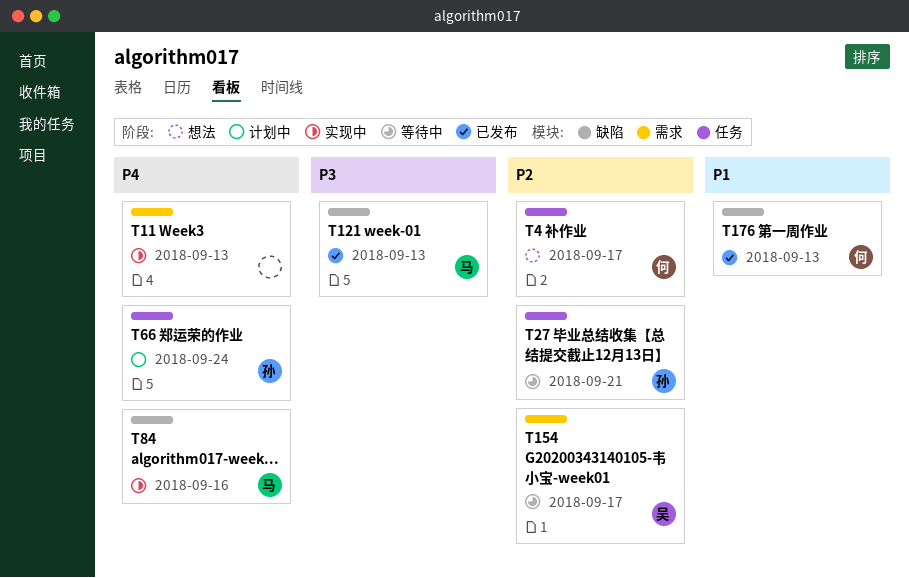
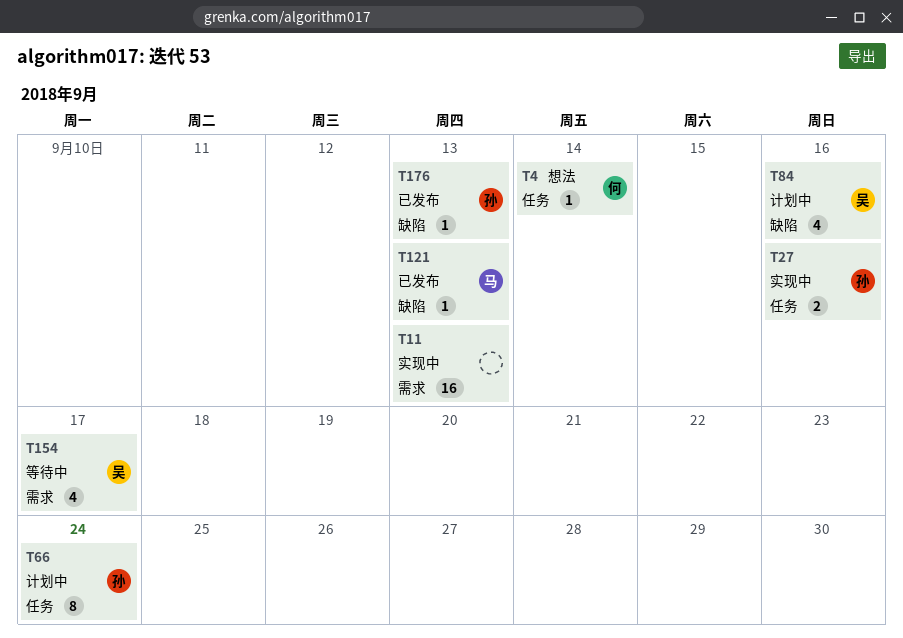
T4, due: Sep 17 -> Sep 14
T27, status: 等待中 -> 实现中
T27, due: Sep 21 -> Sep 16
T84, status: 实现中 -> 计划中
T84, owner: 马 -> 吴
T176, owner: 何 -> 孙

